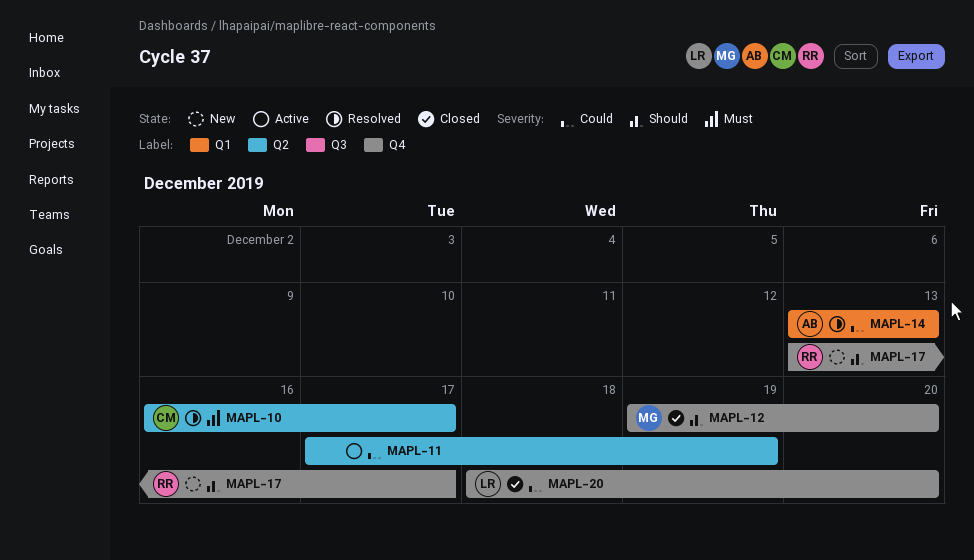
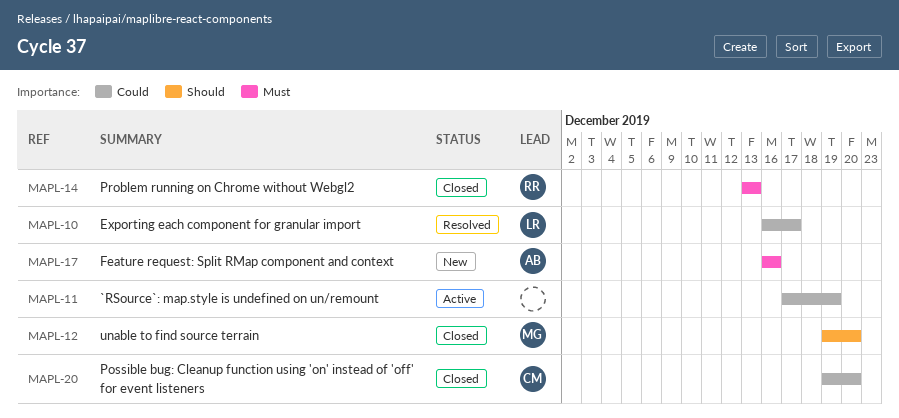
MAPL-10, owner: CM -> LR
MAPL-10, priority: Must -> Could
MAPL-14, status: Resolved -> Closed
MAPL-14, owner: AB -> RR
MAPL-14, priority: Could -> Must
MAPL-17, owner: RR -> AB
MAPL-17, priority: Should -> Must
MAPL-17, start: Dec 13 -> Dec 16
MAPL-17, due: Dec 17 -> Dec 16
MAPL-20, owner: LR -> CM
MAPL-20, start: Dec 18 -> Dec 19

